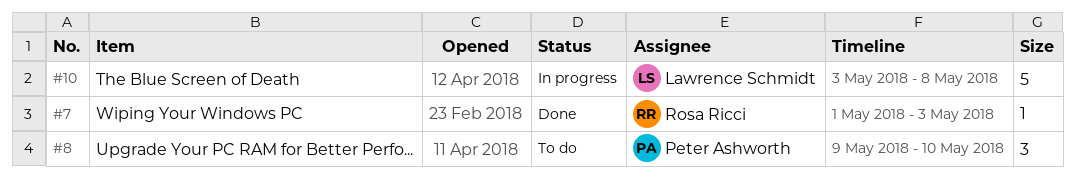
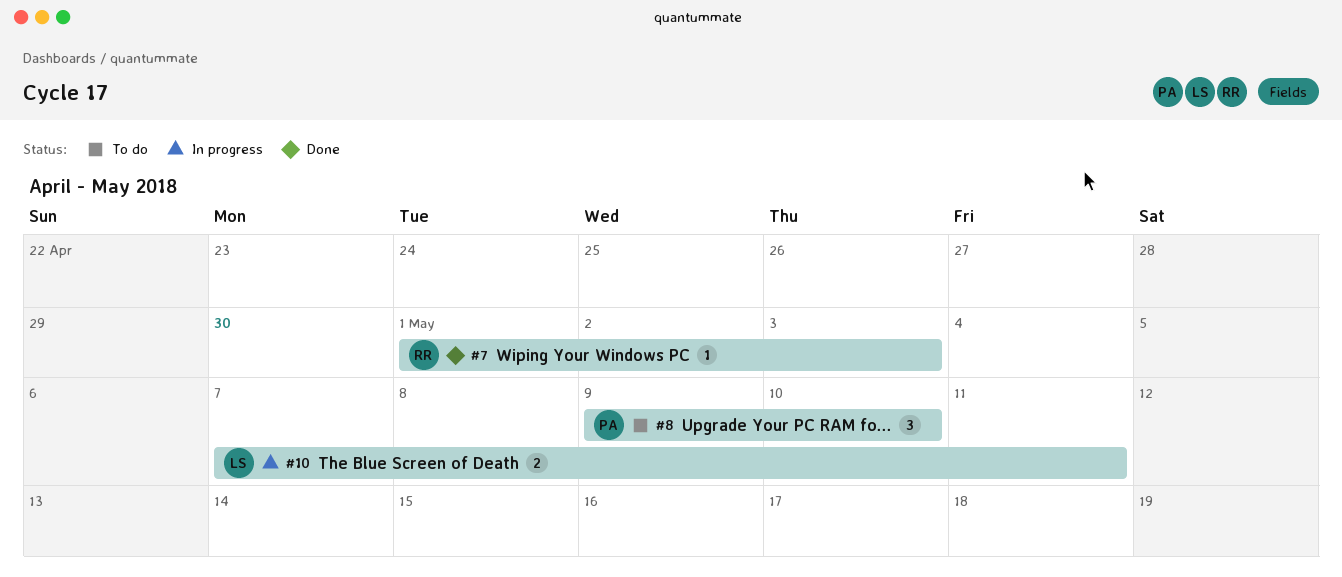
#10, estimate: 5 -> 2
#10, start: May 3 -> May 7
#10, due: May 8 -> May 11

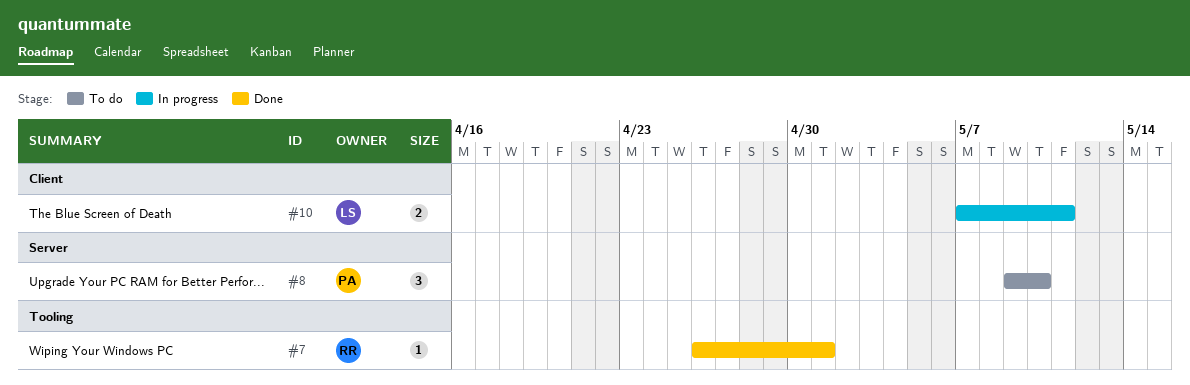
#7, start: May 1 -> Apr 26
#7, due: May 3 -> May 1

